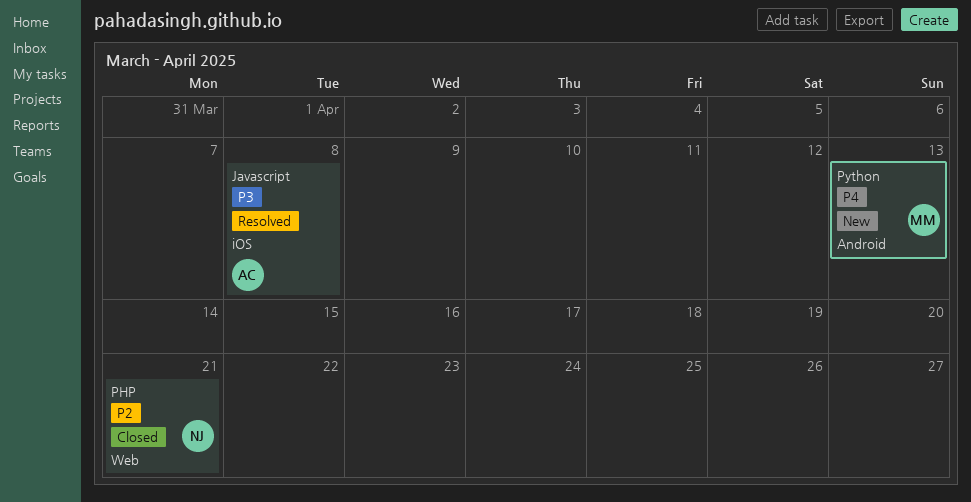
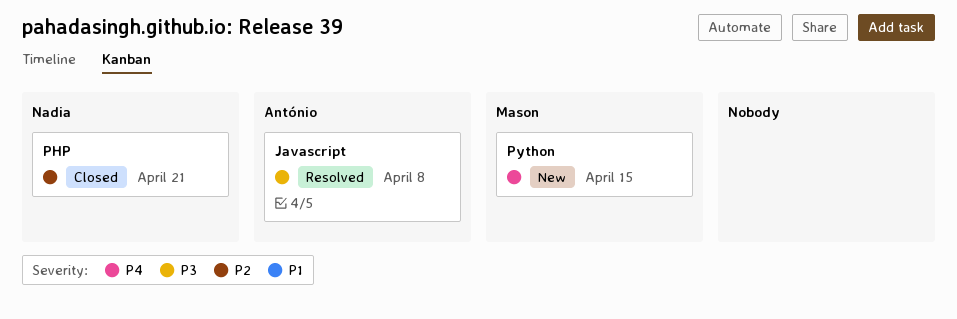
Python, due: Apr 13 -> Apr 15

